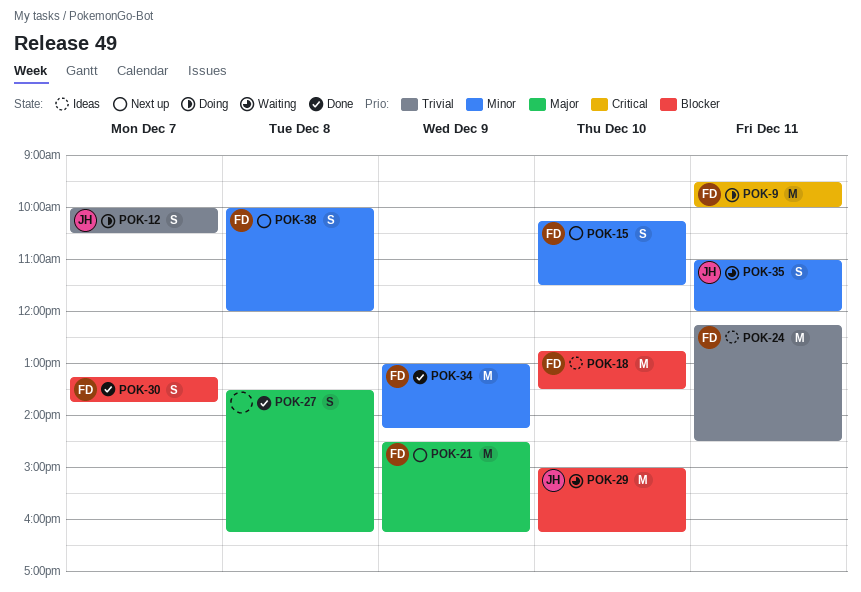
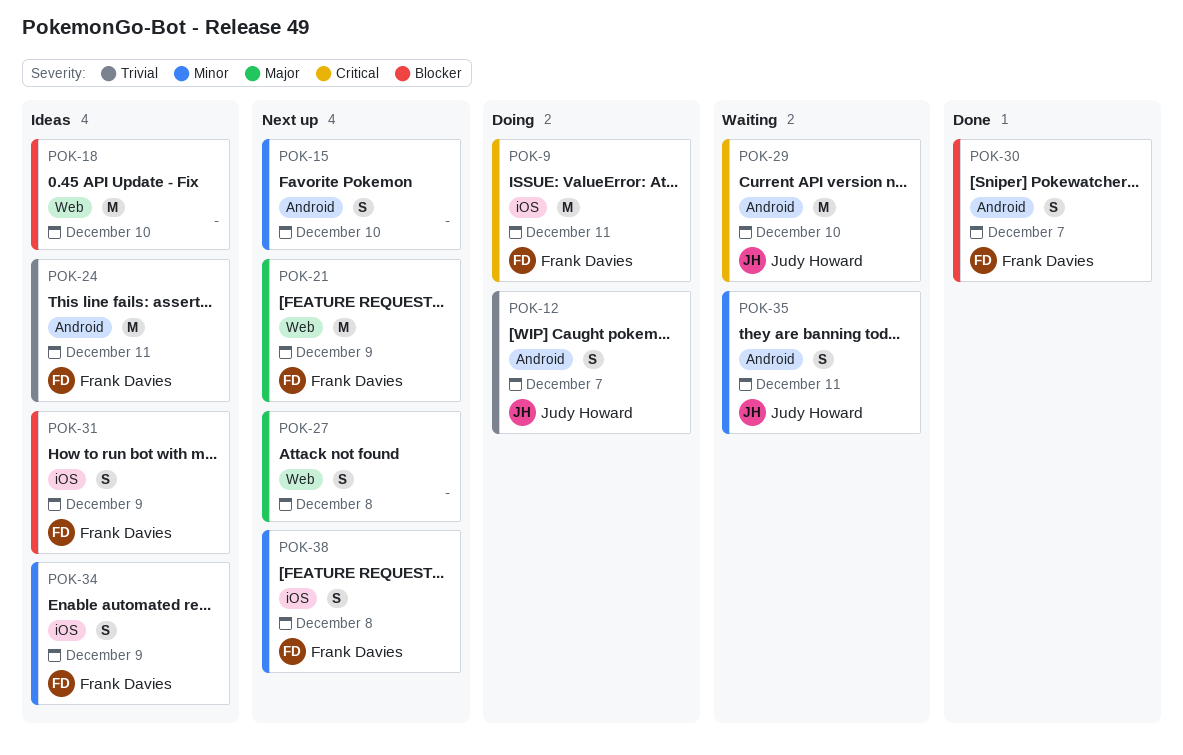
POK-15, owner: Frank Davies -> none
POK-18, owner: Frank Davies -> none
POK-27, status: Done -> Next up
POK-29, priority: Blocker -> Critical
POK-31: none -> present
POK-34, status: Done -> Ideas
POK-34, estimate: M -> S

